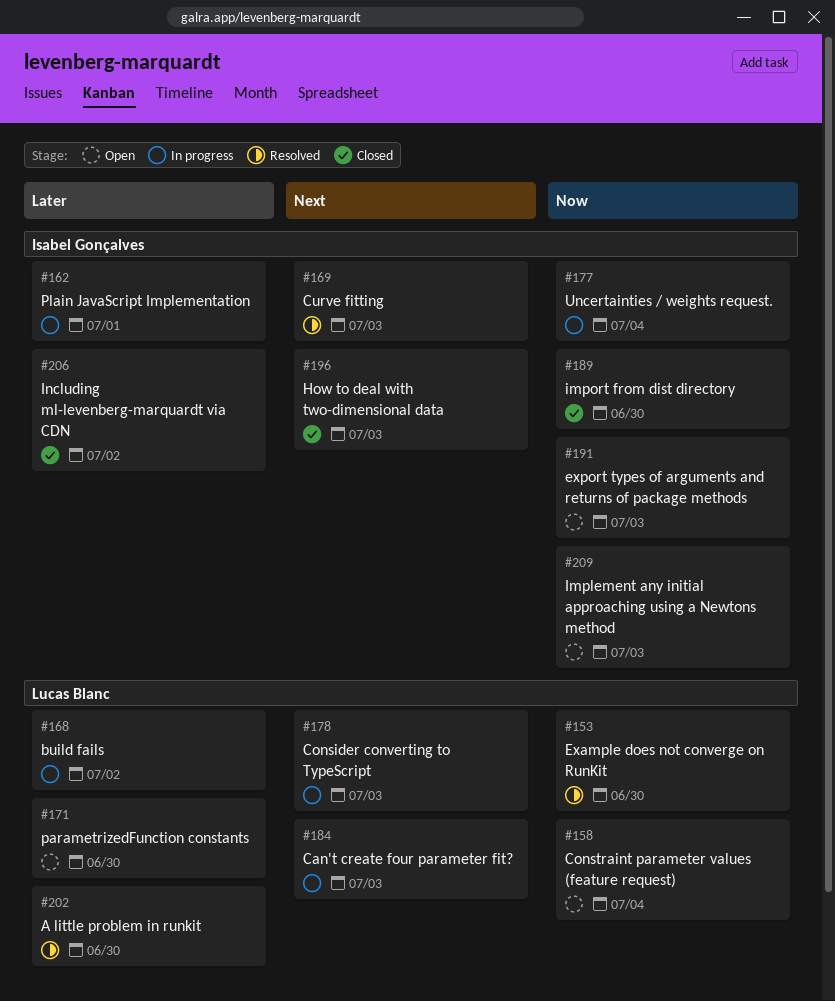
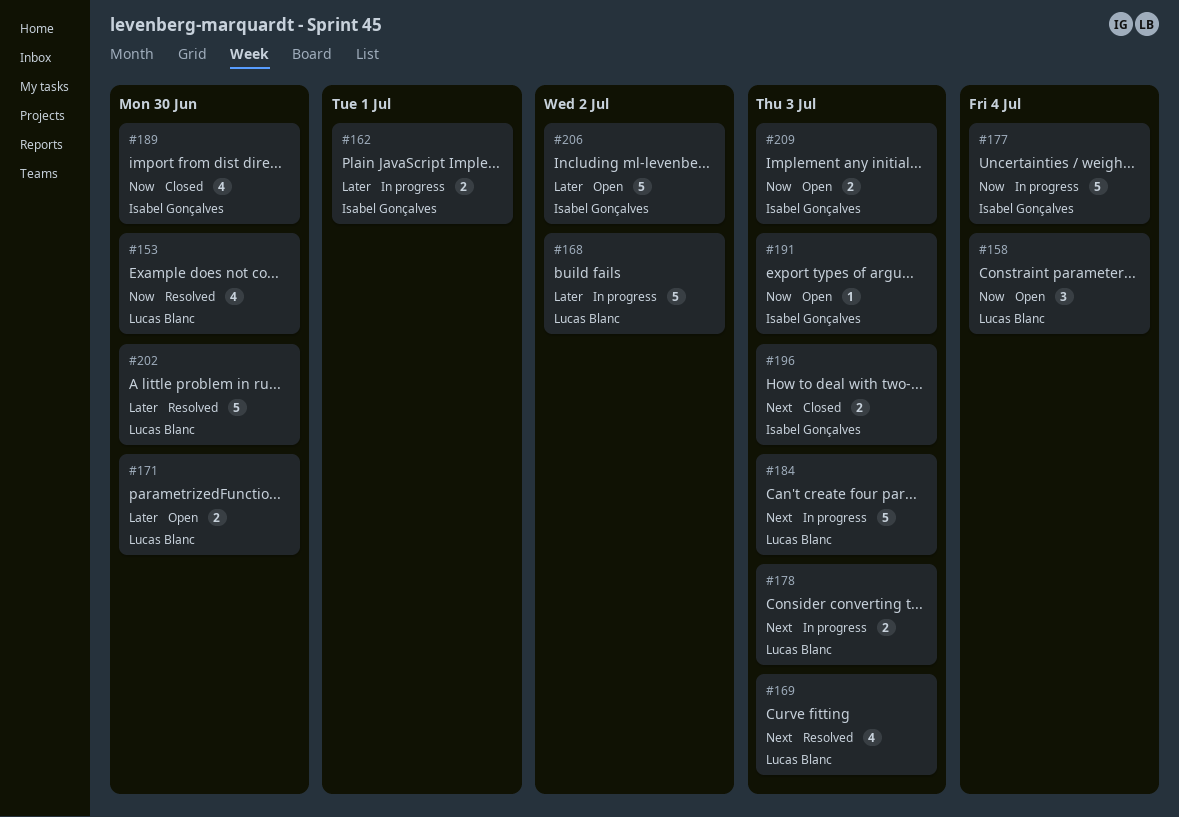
#169, owner: Isabel Gonçalves -> Lucas Blanc
#206, status: Closed -> Open

